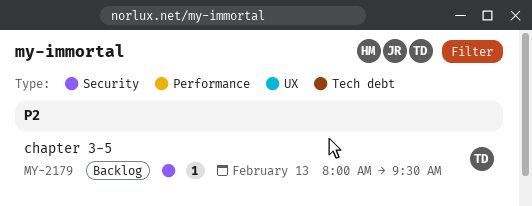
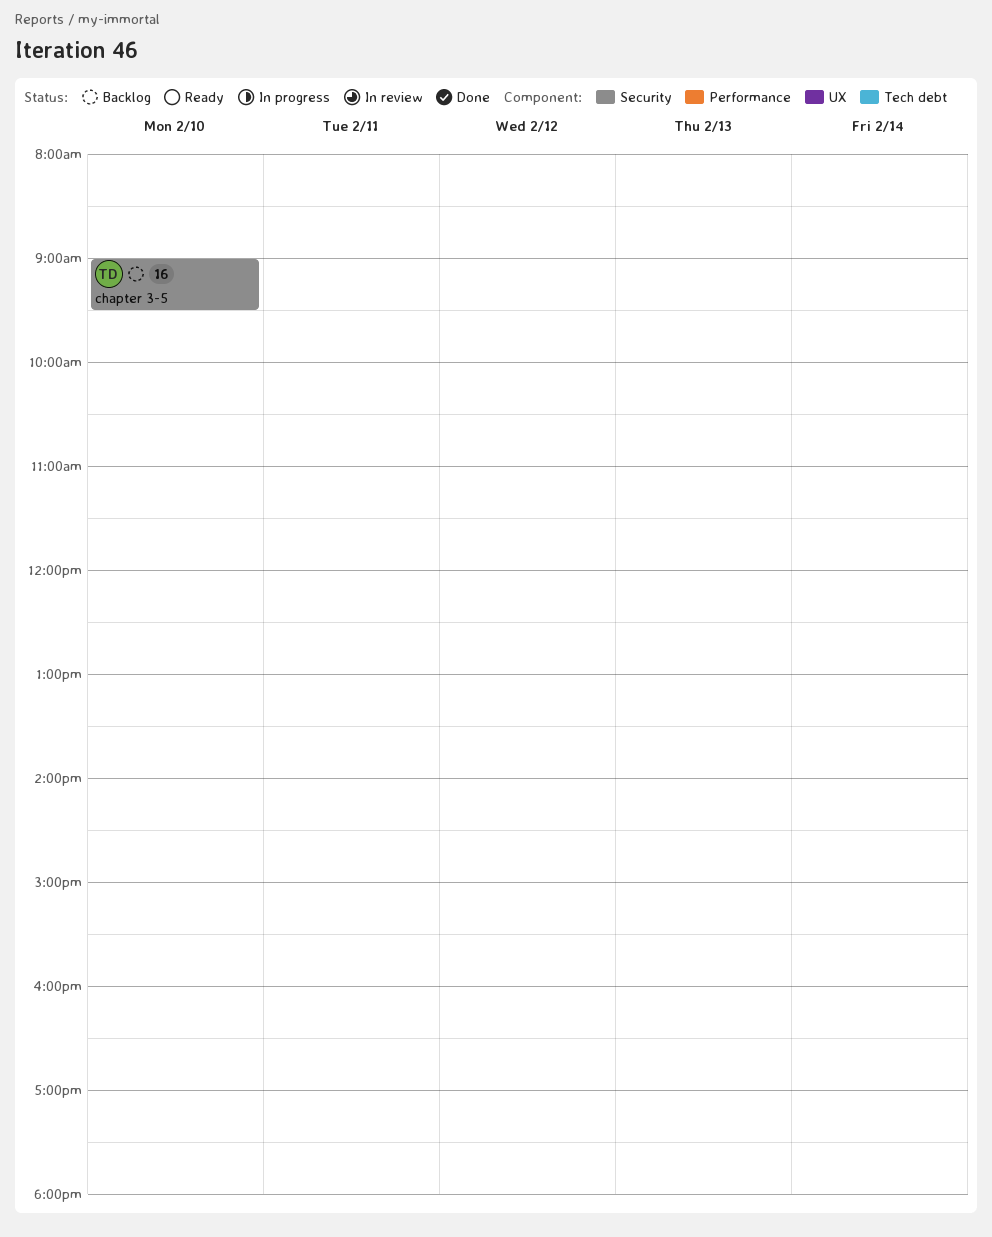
chapter 3-5, estimate: 1 -> 16
chapter 3-5, day: Feb 13 -> Feb 10
chapter 3-5, begins: 08:00 -> 09:00

